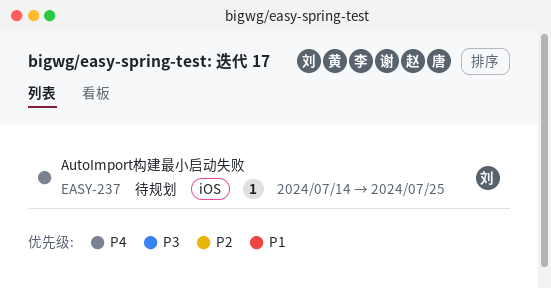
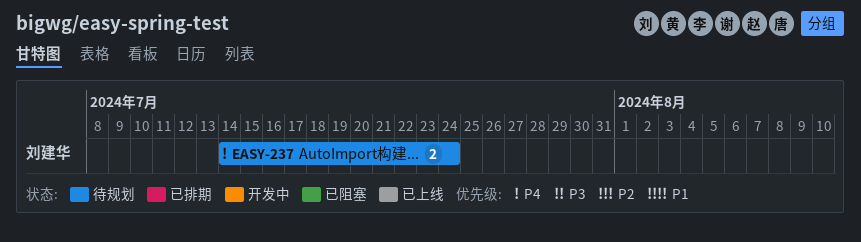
EASY-237, estimate: 1 -> 2
EASY-237, due: Jul 25 -> Jul 24

